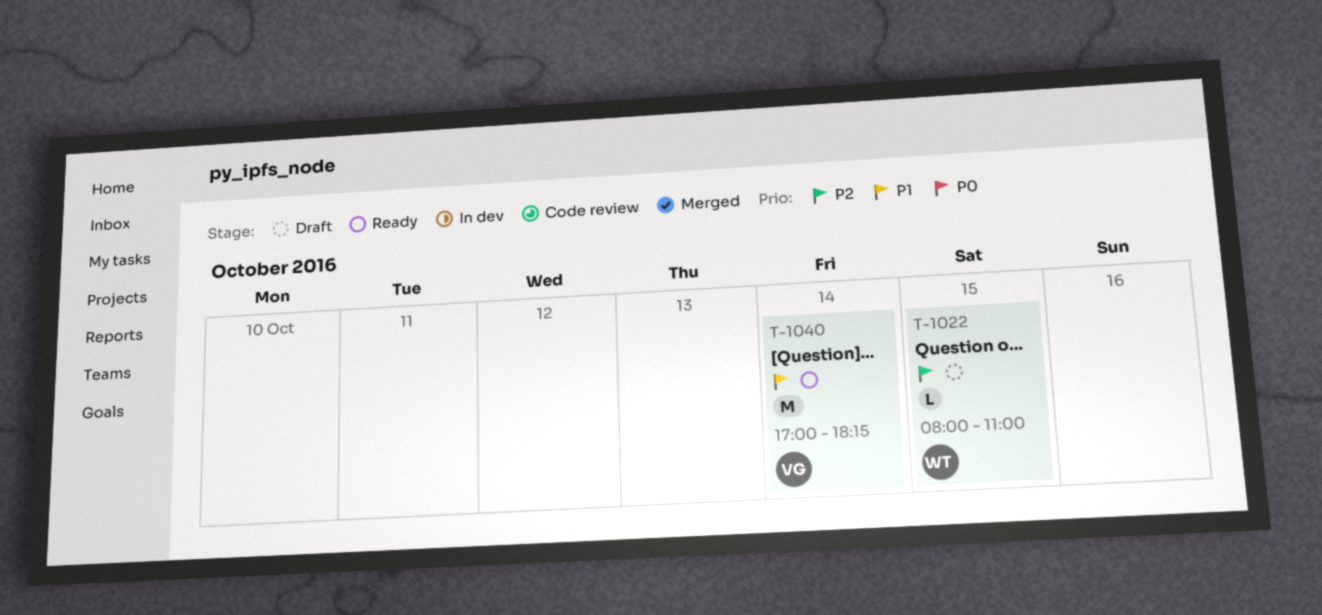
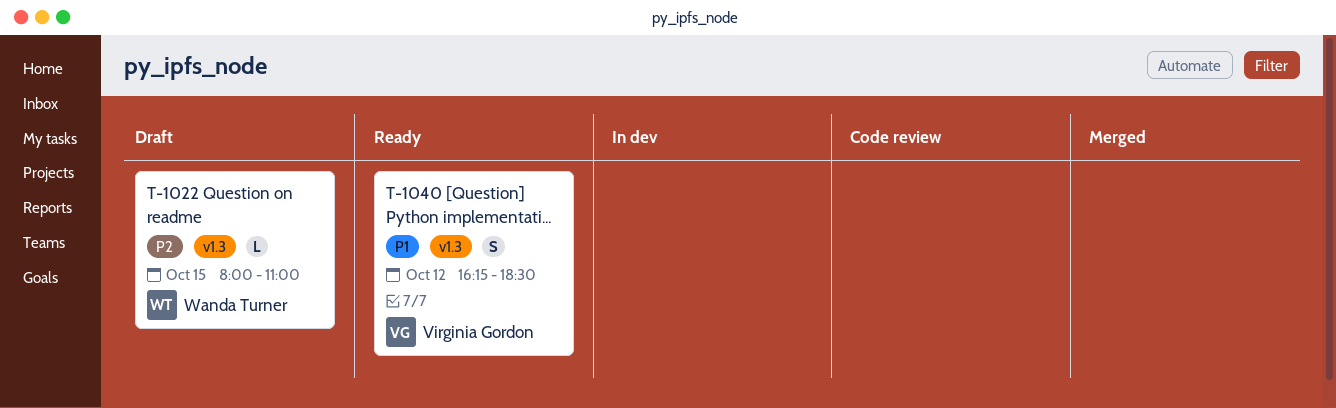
T-1040, estimate: M -> S
T-1040, day: Oct 14 -> Oct 12
T-1040, begins: 17:00 -> 16:15
T-1040, ends: 18:15 -> 18:30

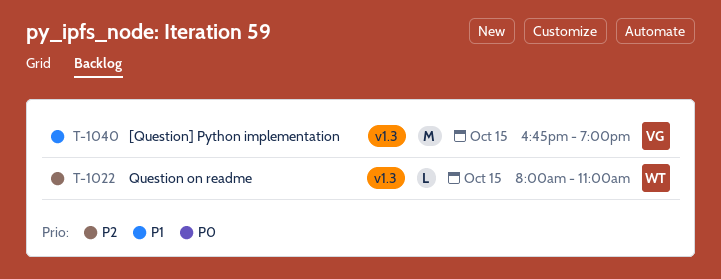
T-1040, estimate: S -> M
T-1040, day: Oct 12 -> Oct 15
T-1040, begins: 16:15 -> 16:45
T-1040, ends: 18:30 -> 19:00

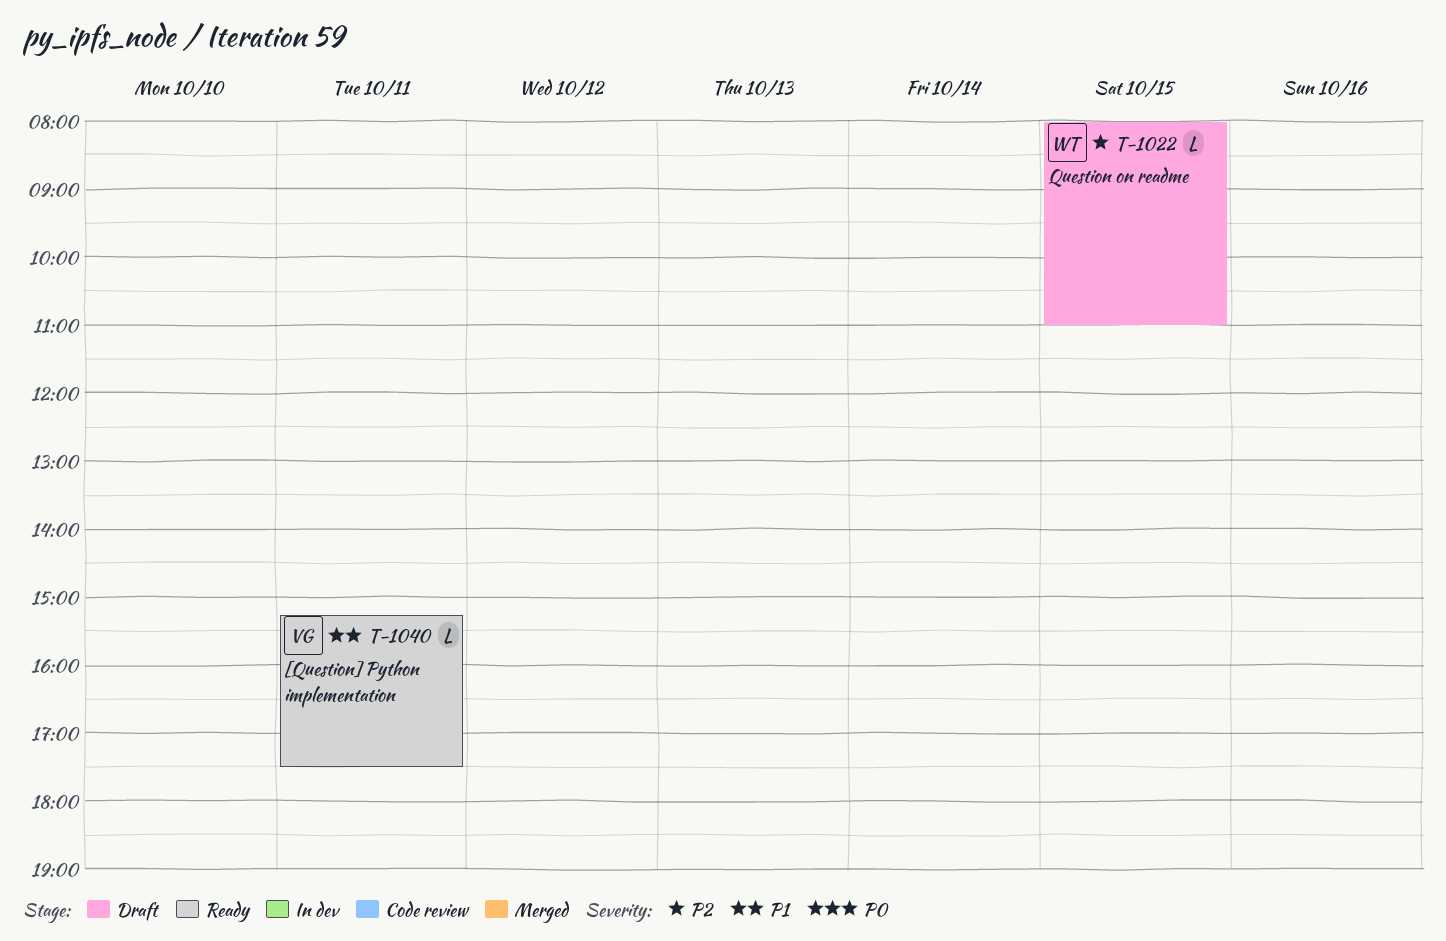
T-1040, estimate: M -> L
T-1040, day: Oct 15 -> Oct 11
T-1040, begins: 16:45 -> 15:15
T-1040, ends: 19:00 -> 17:30

